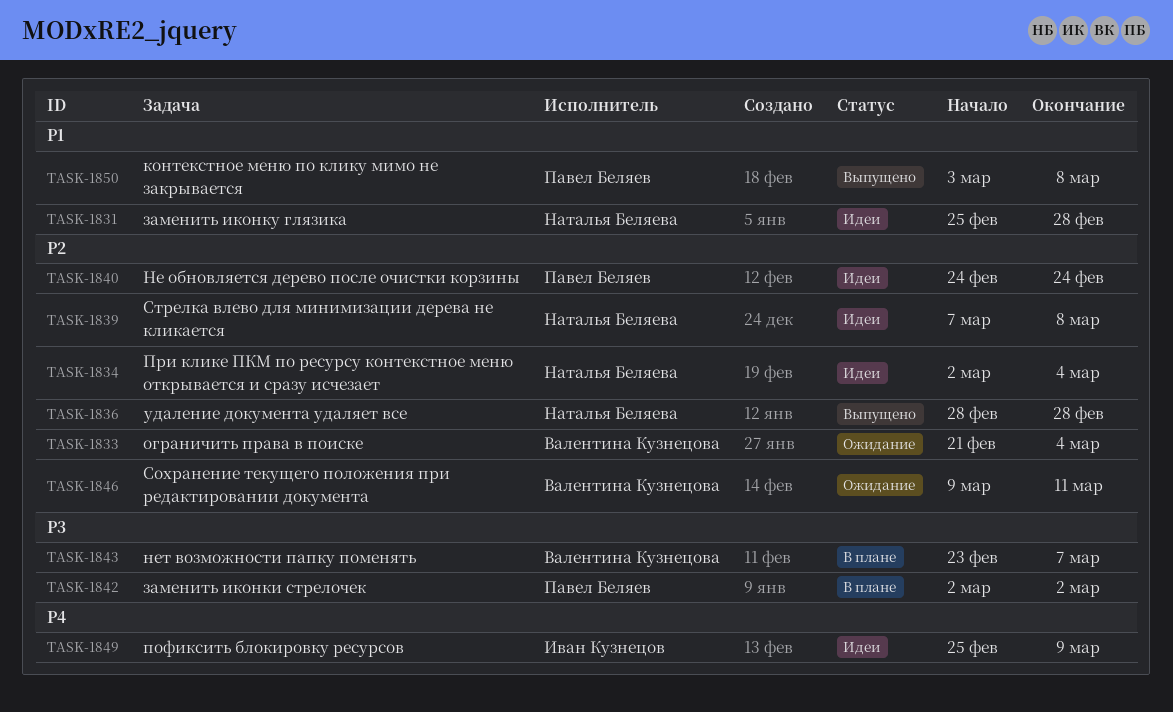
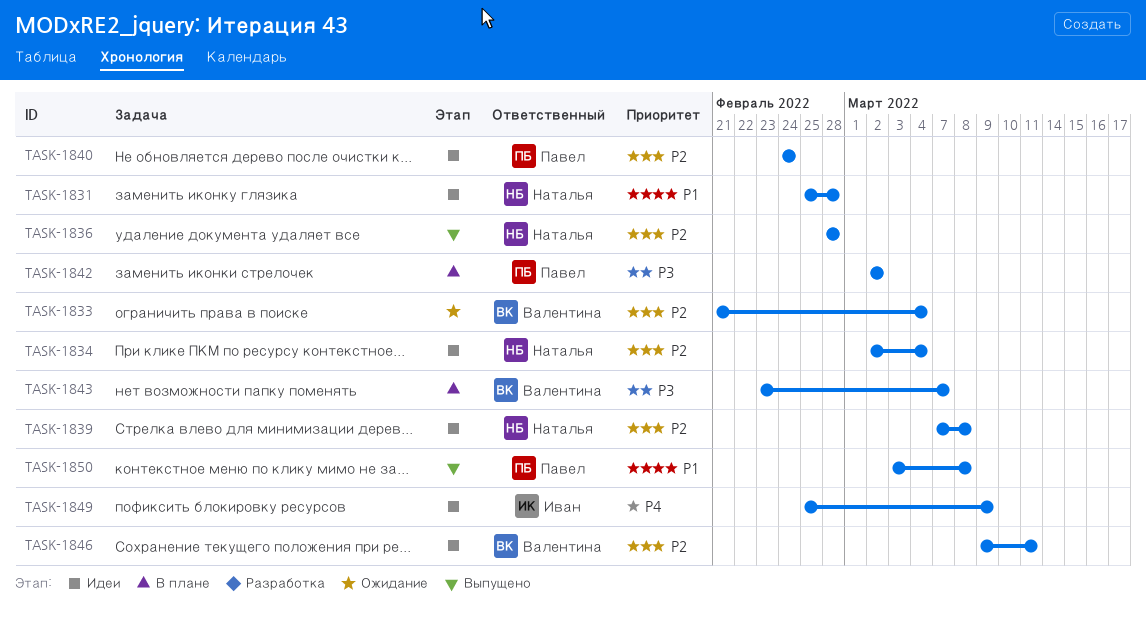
TASK-1846, status: Ожидание -> Идеи

